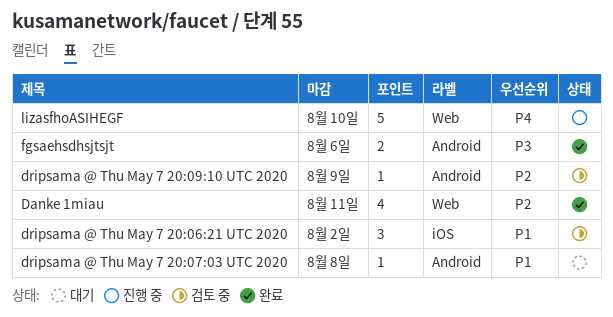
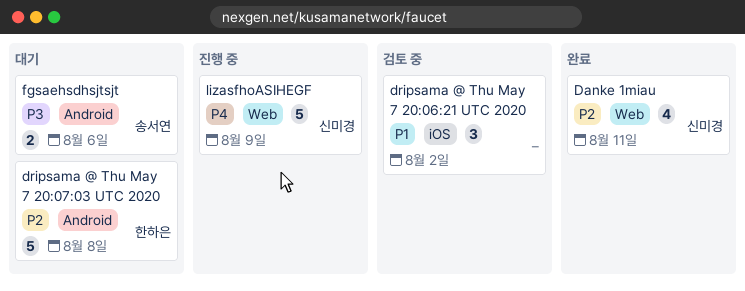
dripsama @ Thu May 7 20:07:03 UTC 2020, priority: P1 -> P2
dripsama @ Thu May 7 20:07:03 UTC 2020, estimate: 1 -> 5
dripsama @ Thu May 7 20:09:10 UTC 2020: present -> none
fgsaehsdhsjtsjt, status: 완료 -> 대기
lizasfhoASIHEGF, due: Aug 10 -> Aug 9

